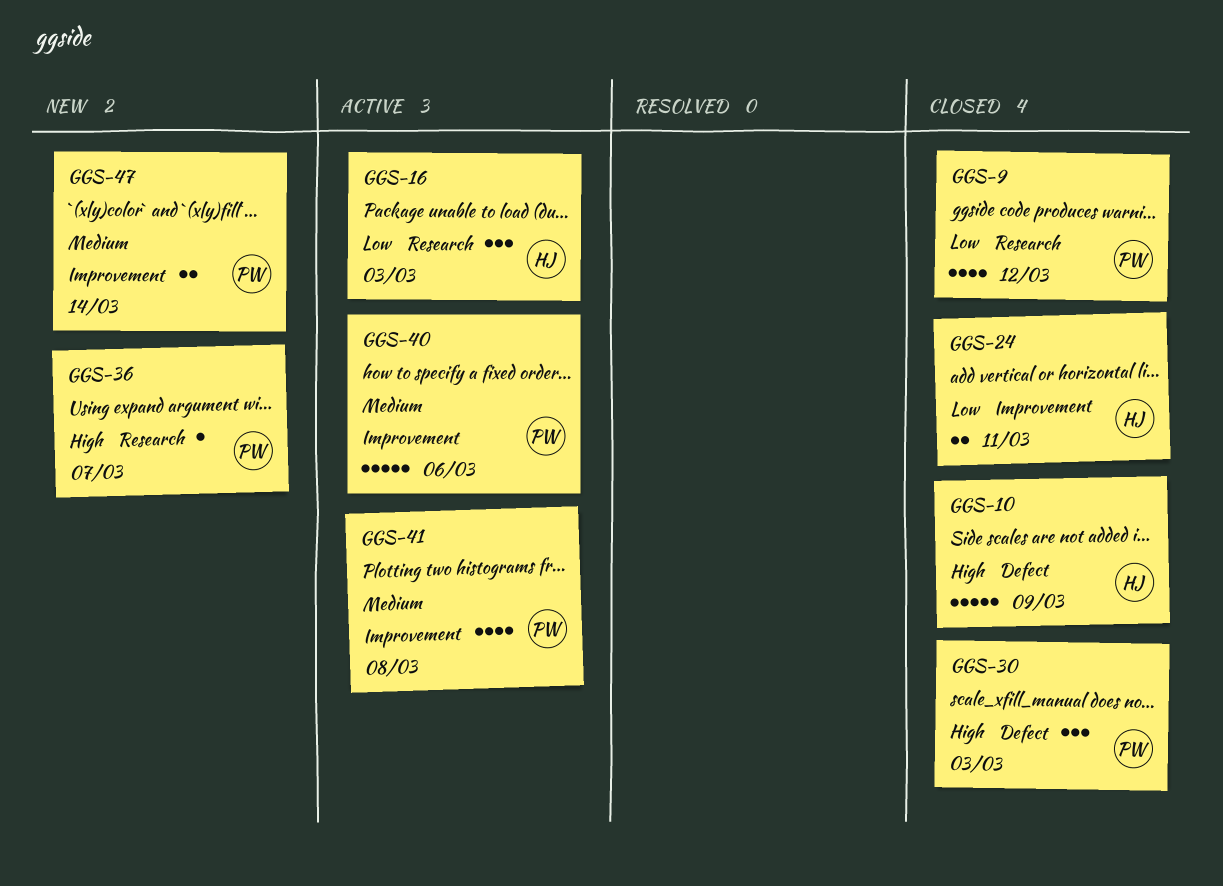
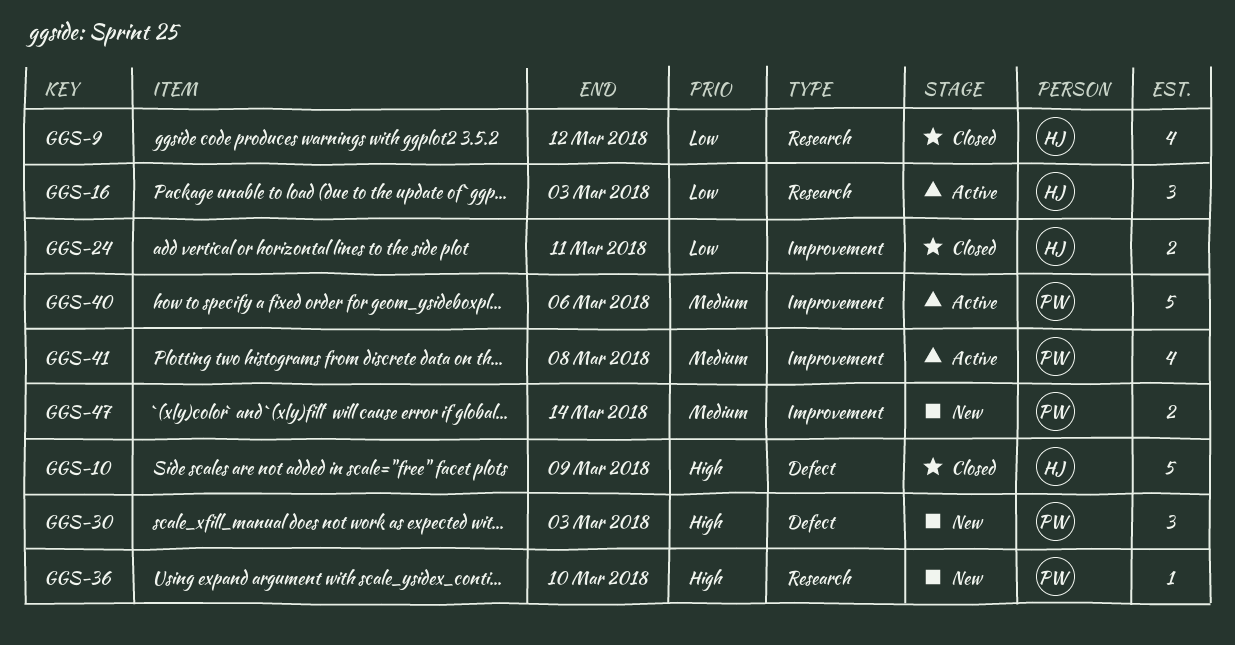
GGS-9, owner: PW -> HJ
GGS-30, status: Closed -> New
GGS-36, due: Mar 7 -> Mar 10

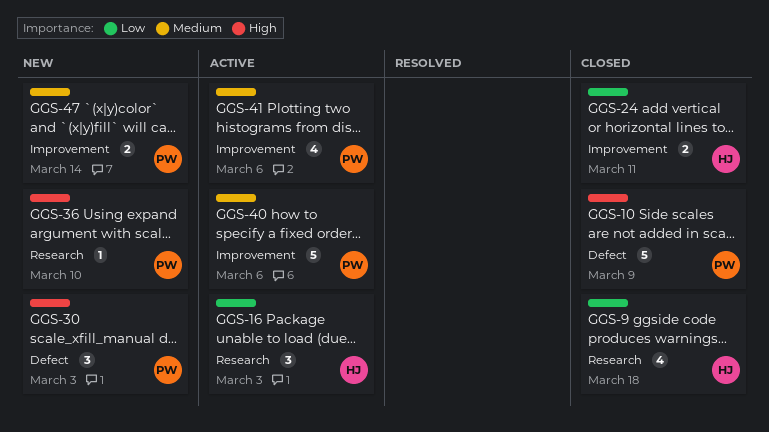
GGS-9, due: Mar 12 -> Mar 18
GGS-10, owner: HJ -> PW
GGS-41, due: Mar 8 -> Mar 6

